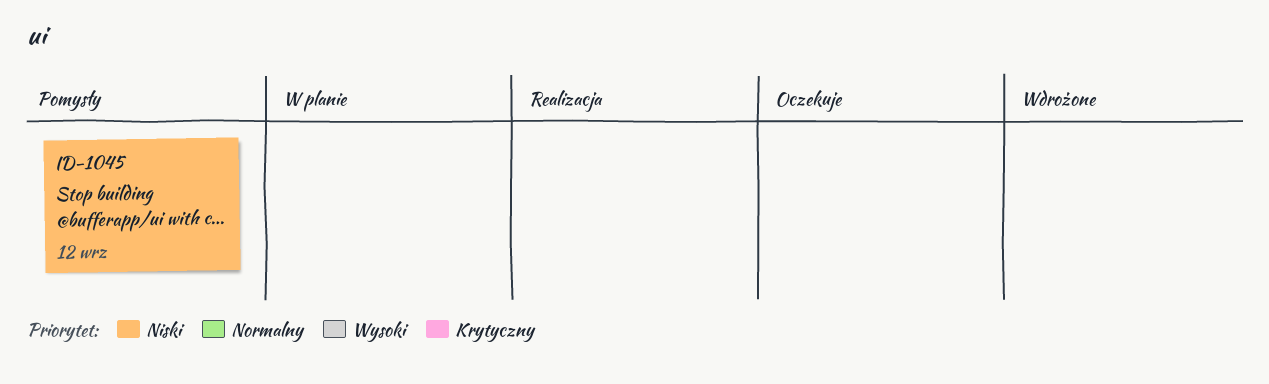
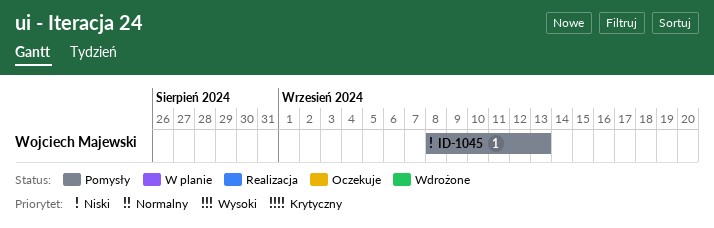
ID-1045, due: Sep 12 -> Sep 13

